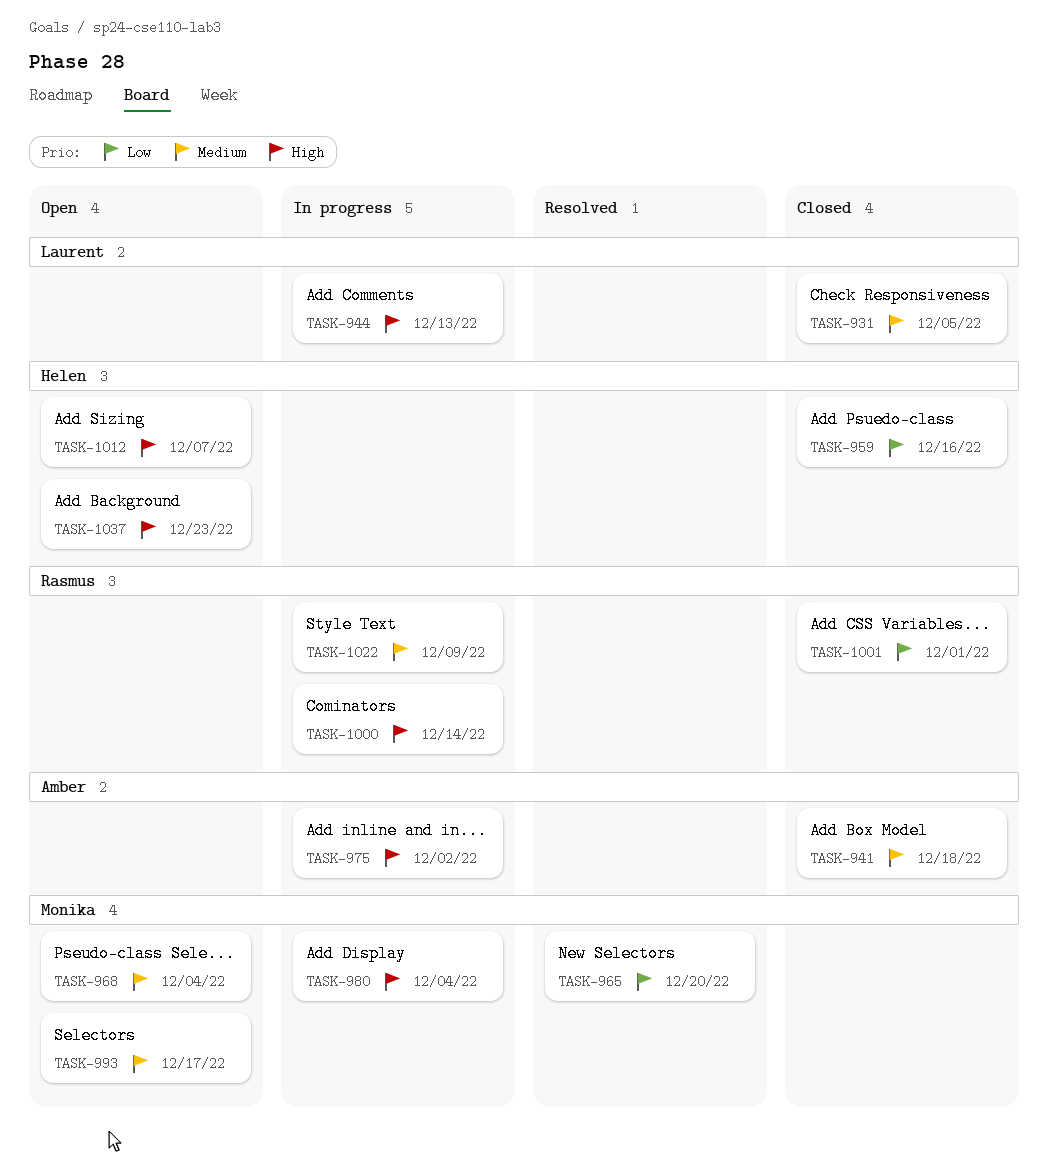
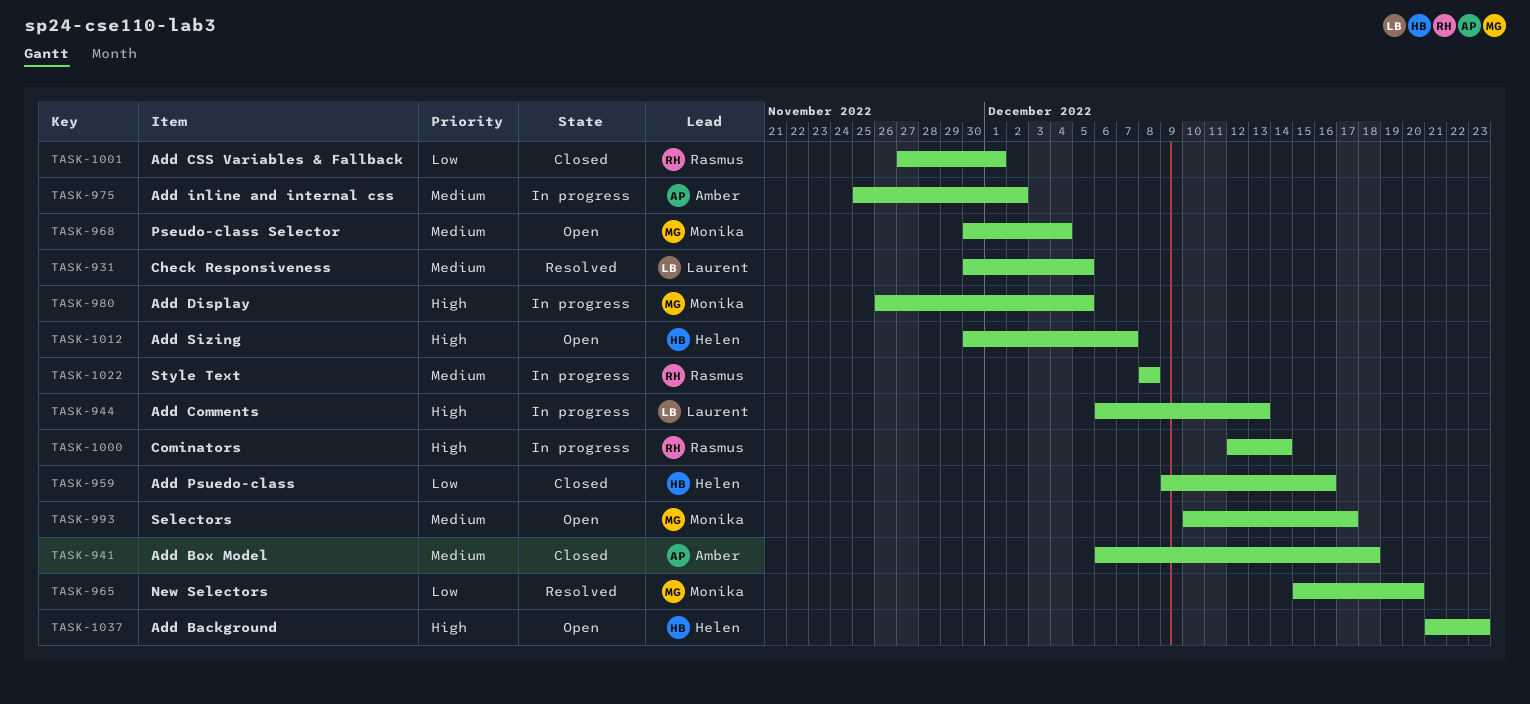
TASK-931, status: Closed -> Resolved
TASK-975, priority: High -> Medium
TASK-980, due: Dec 4 -> Dec 5
TASK-1022, due: Dec 9 -> Dec 8

